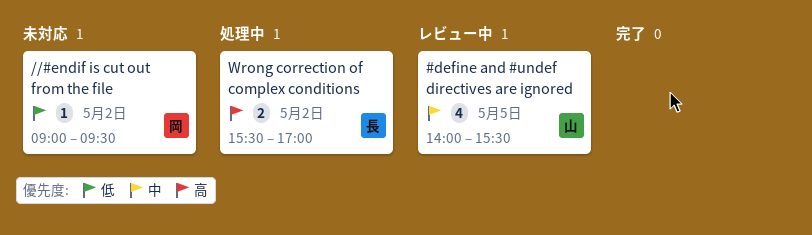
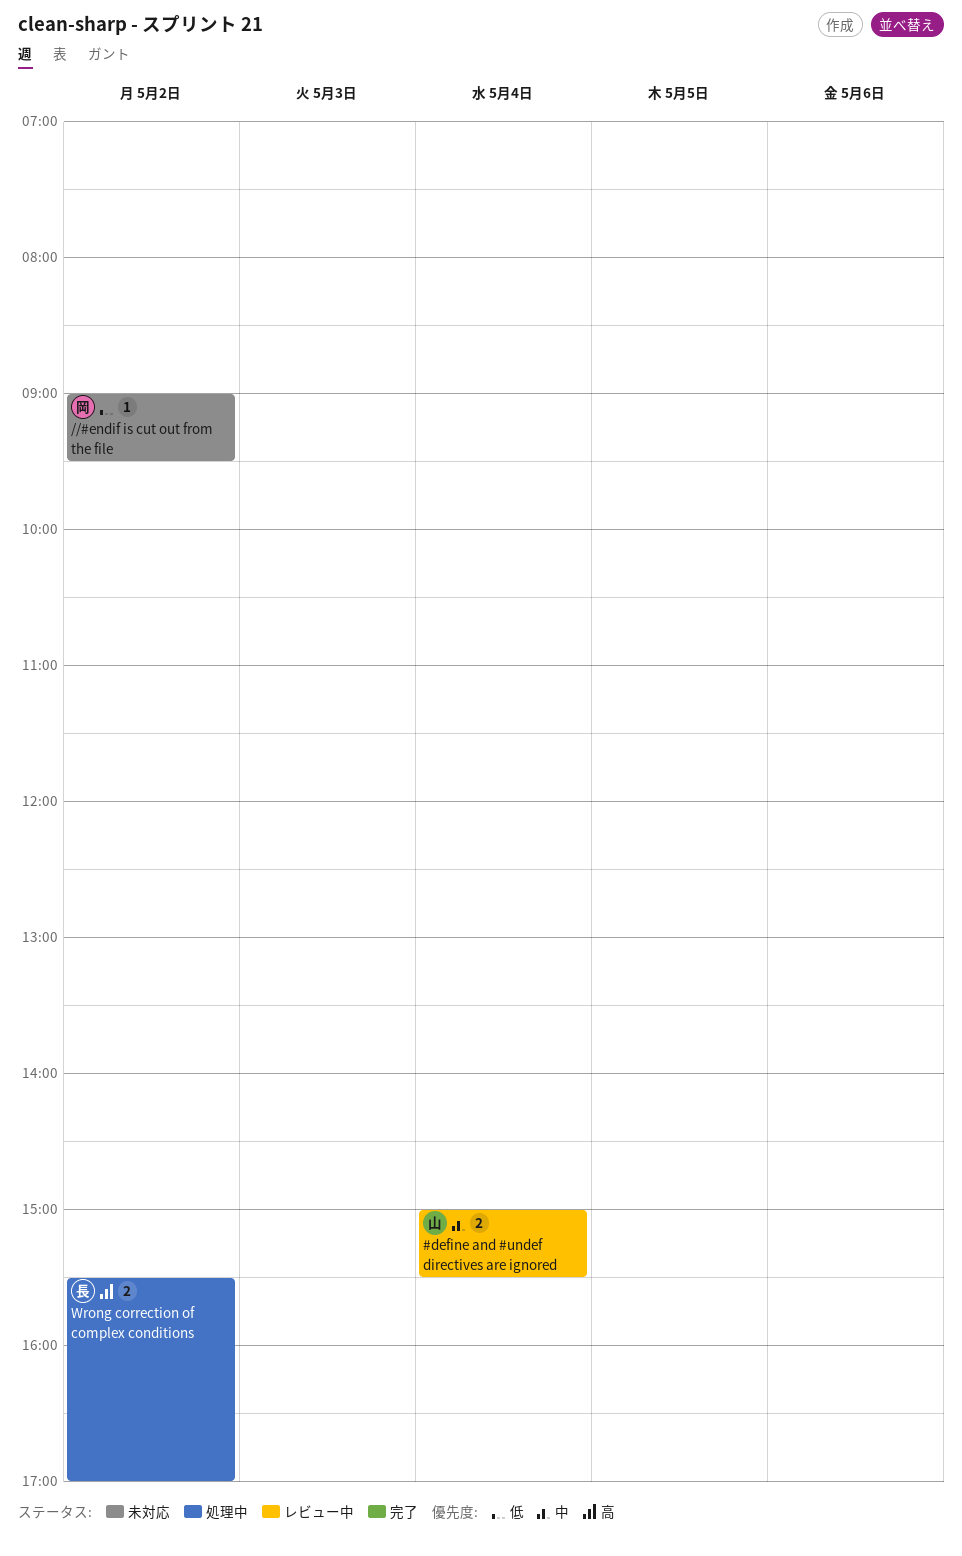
#define and #undef directives are ignored, estimate: 4 -> 2
#define and #undef directives are ignored, day: May 5 -> May 4
#define and #undef directives are ignored, begins: 14:00 -> 15:00

